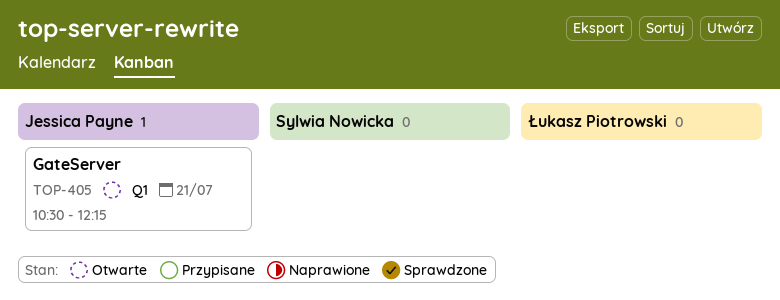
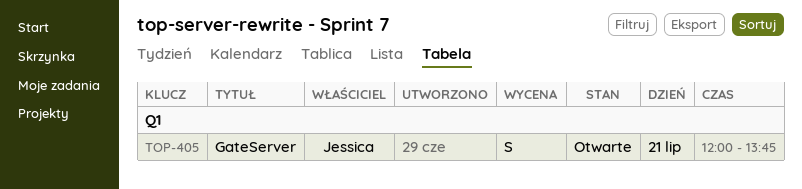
TOP-405, begins: 10:30 -> 12:00
TOP-405, ends: 12:15 -> 13:45

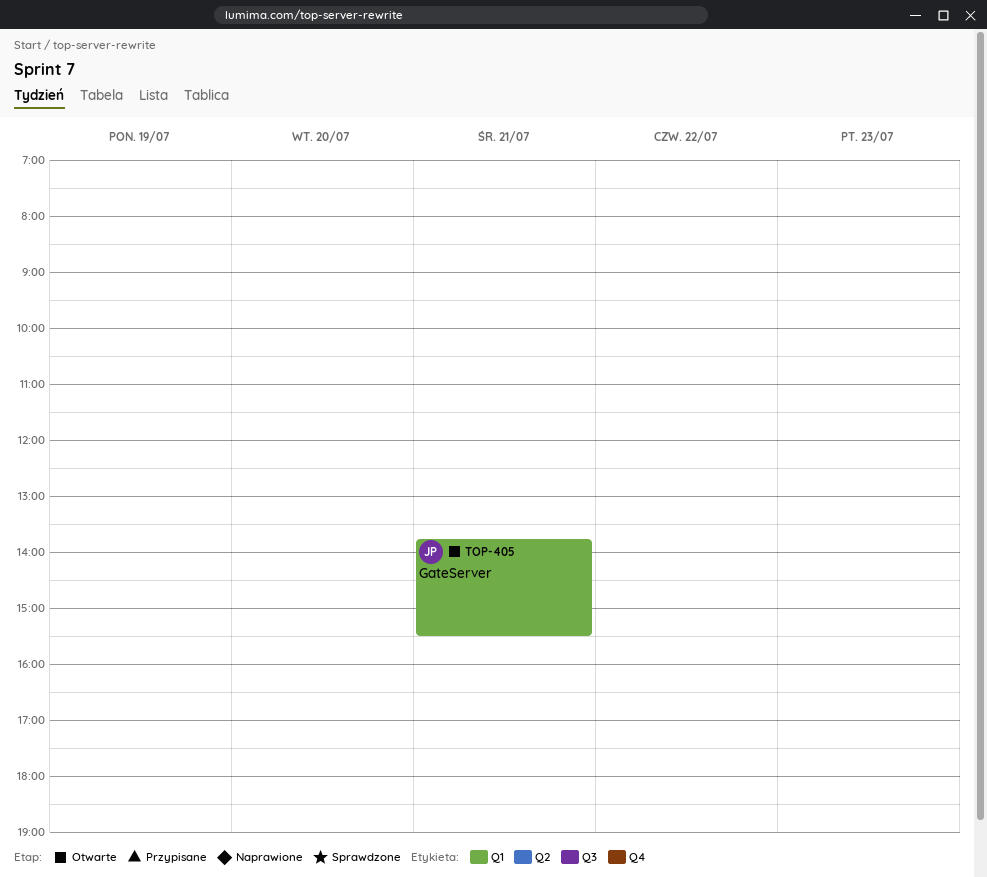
TOP-405, begins: 12:00 -> 13:45
TOP-405, ends: 13:45 -> 15:30

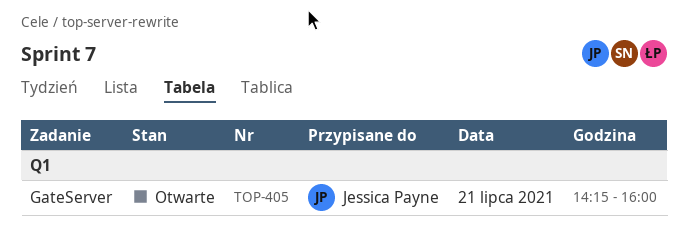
TOP-405, begins: 13:45 -> 14:15
TOP-405, ends: 15:30 -> 16:00

